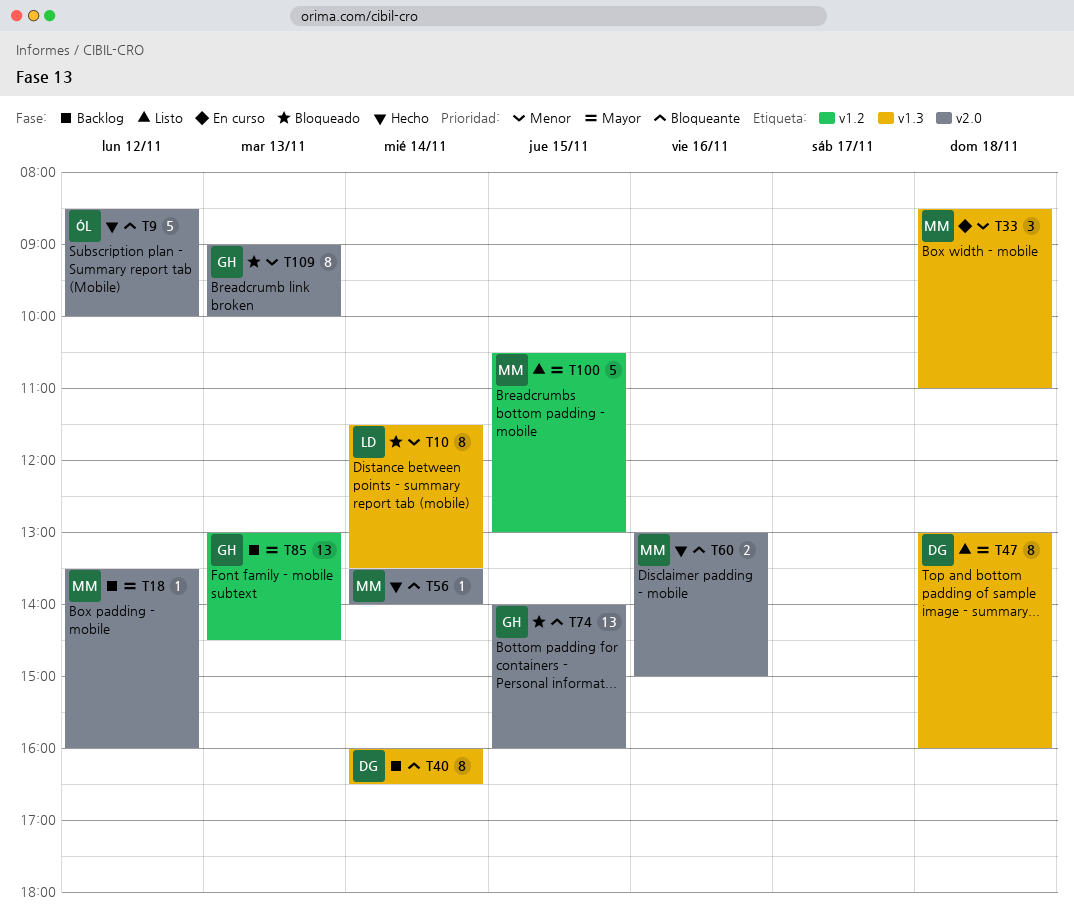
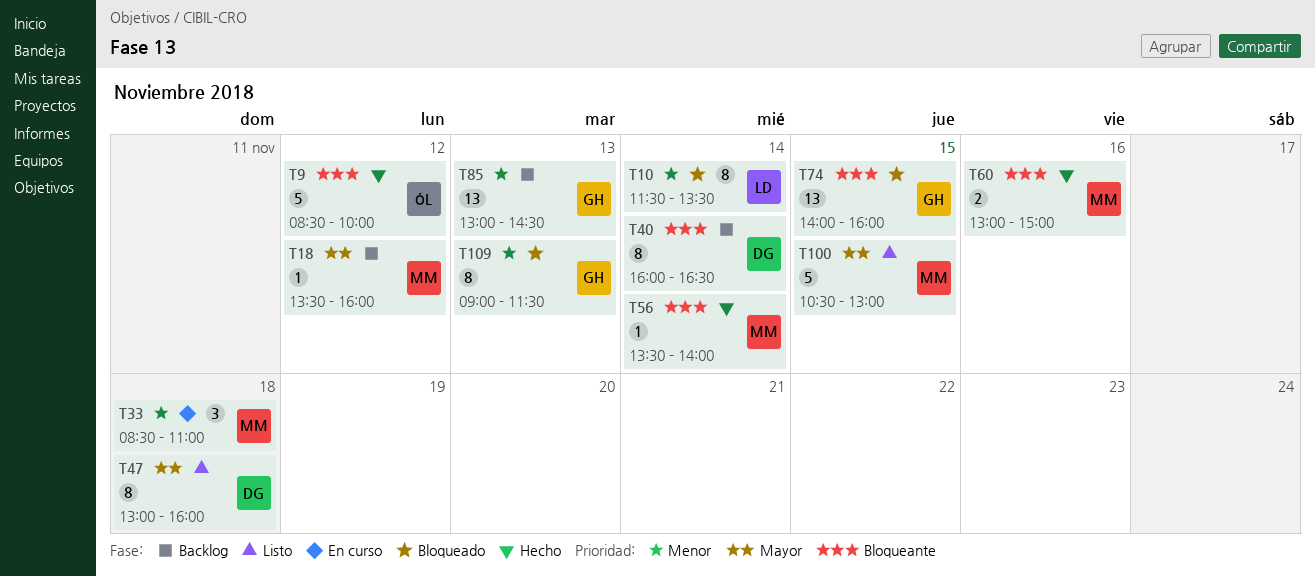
T85, priority: Mayor -> Menor
T109, ends: 10:00 -> 11:30

